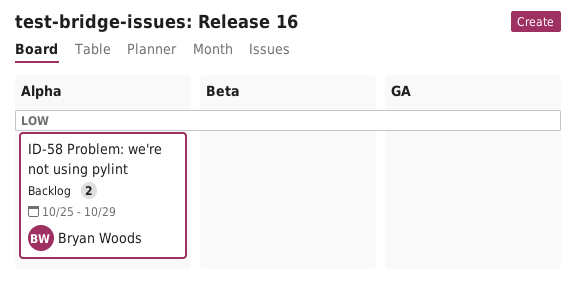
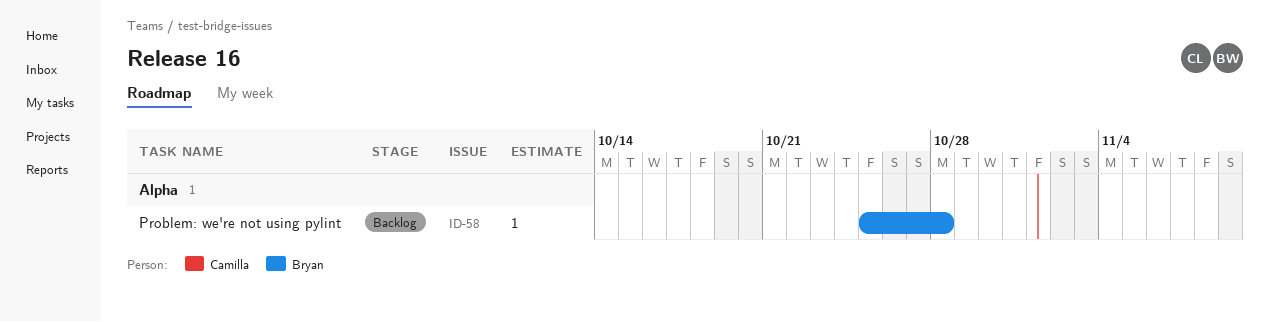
ID-58, estimate: 2 -> 1
ID-58, due: Oct 29 -> Oct 28

